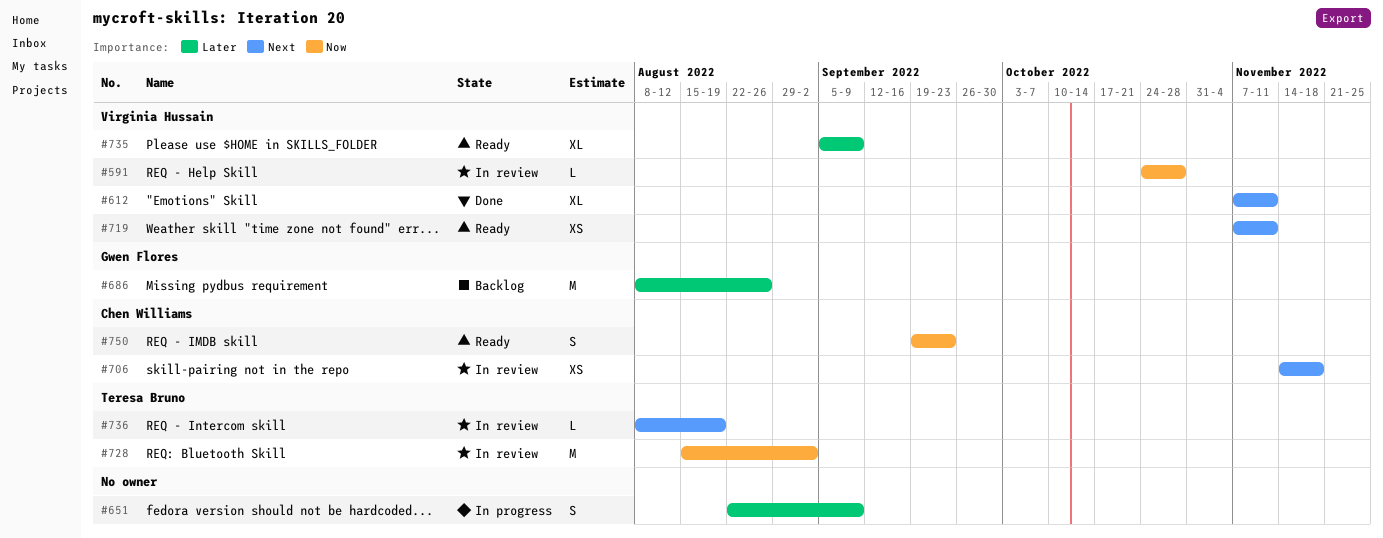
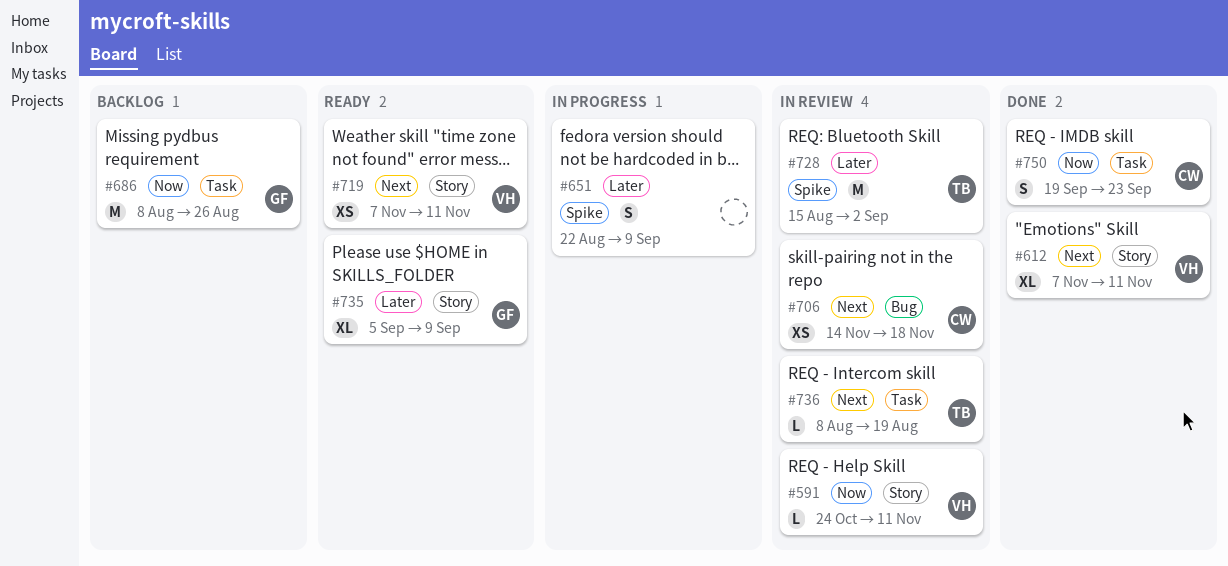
#591, due: Oct 28 -> Nov 11
#686, priority: Later -> Now
#728, priority: Now -> Later
#735, owner: Virginia Hussain -> Gwen Flores
#750, status: Ready -> Done

